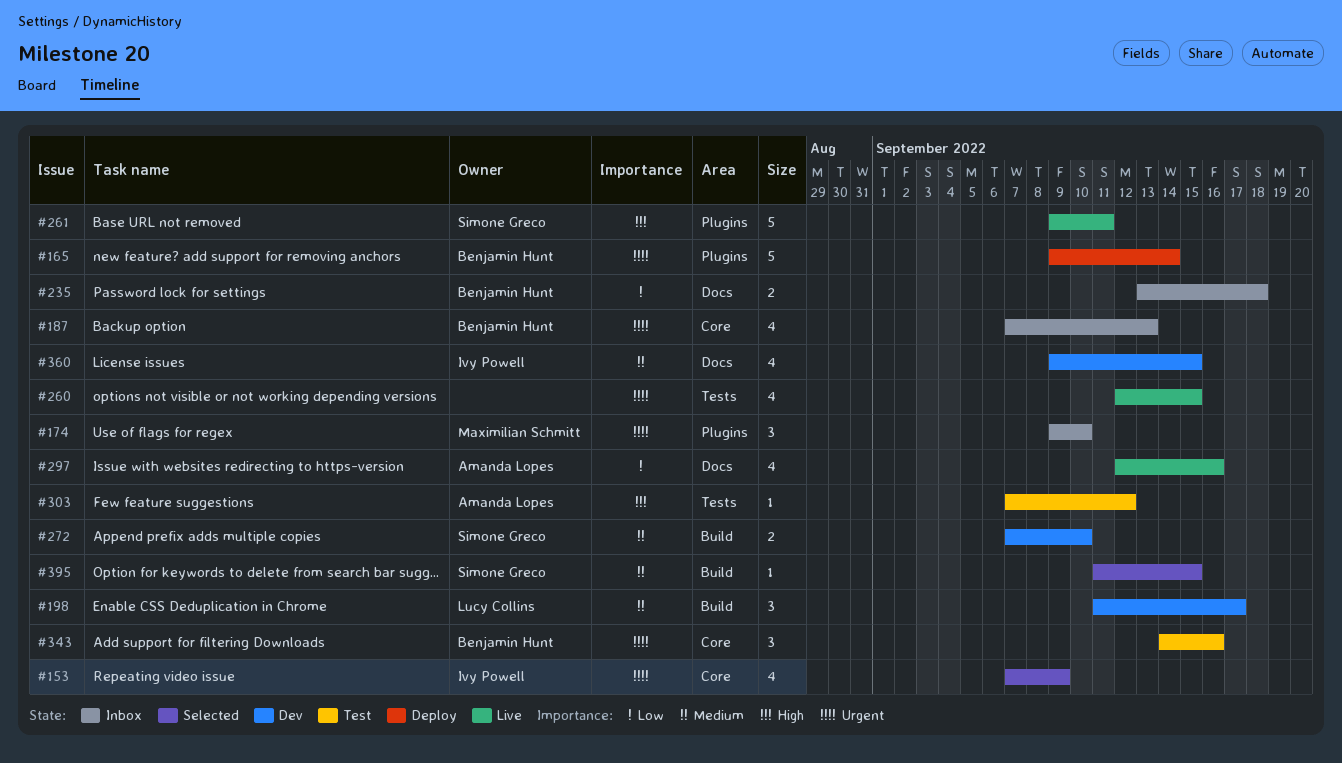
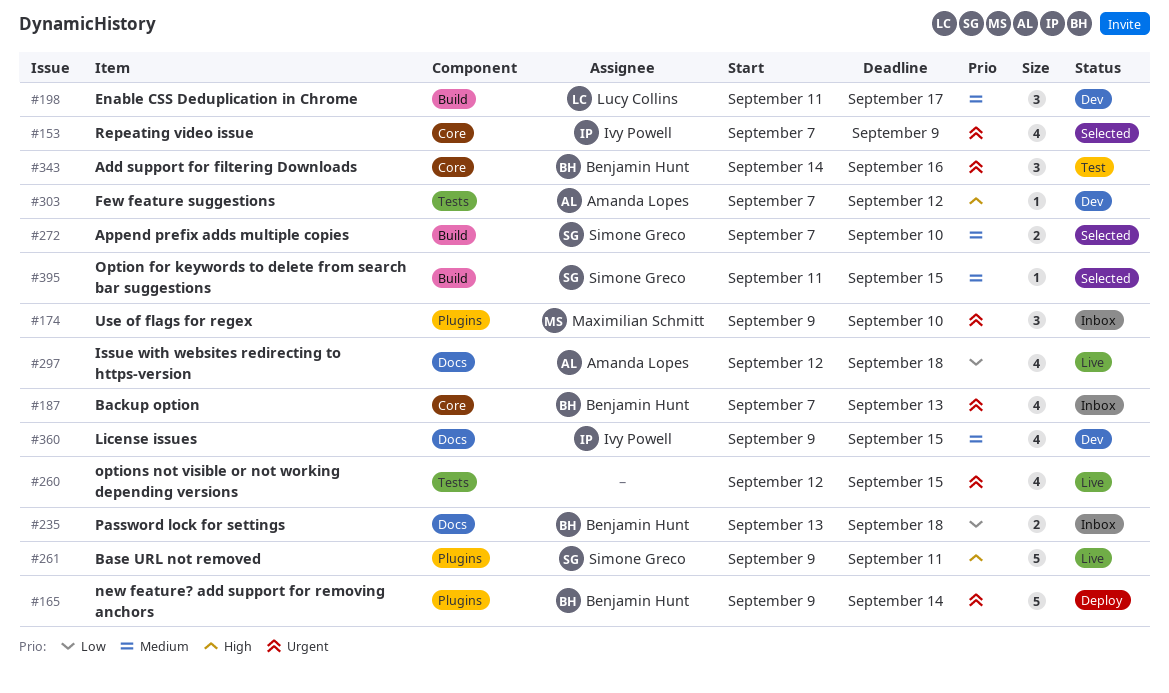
#272, status: Dev -> Selected
#297, due: Sep 16 -> Sep 18
#303, status: Test -> Dev

